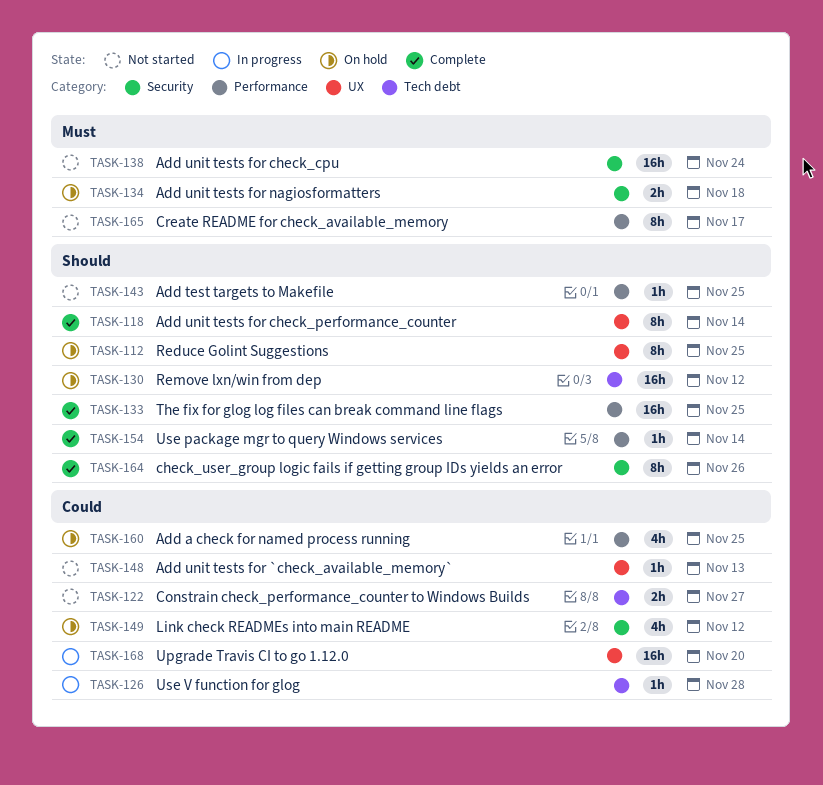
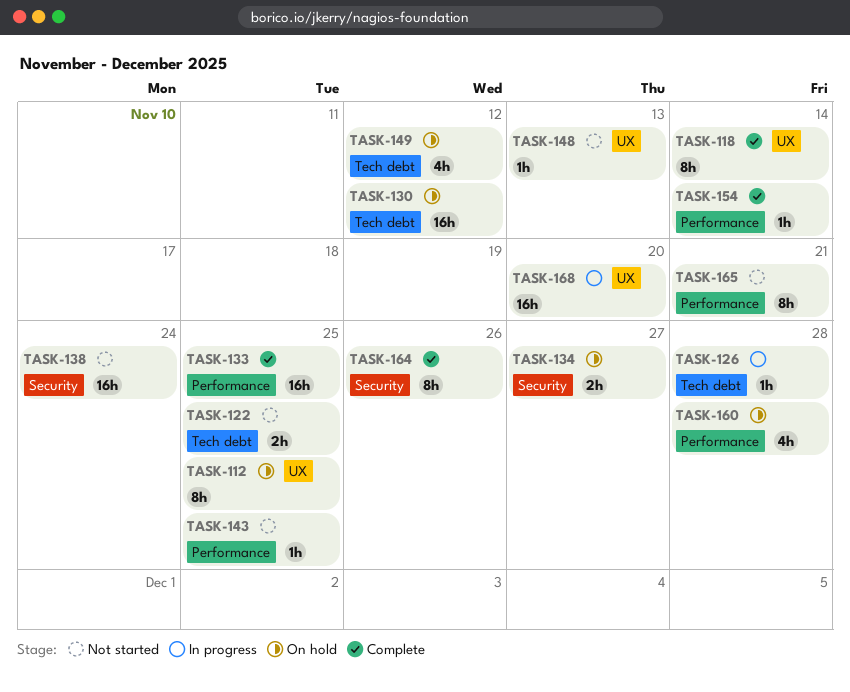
TASK-122, due: Nov 27 -> Nov 25
TASK-134, due: Nov 18 -> Nov 27
TASK-149, label: Security -> Tech debt
TASK-160, due: Nov 25 -> Nov 28
TASK-165, due: Nov 17 -> Nov 21

